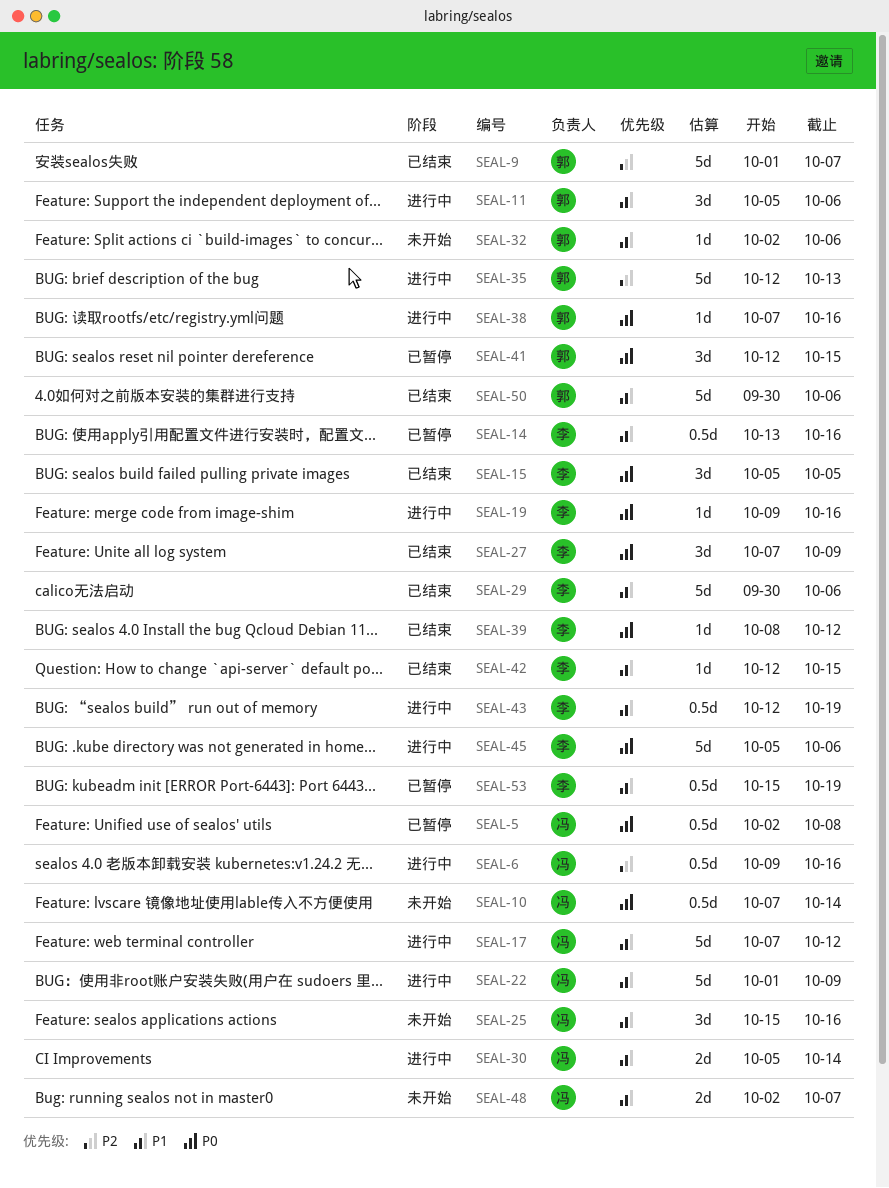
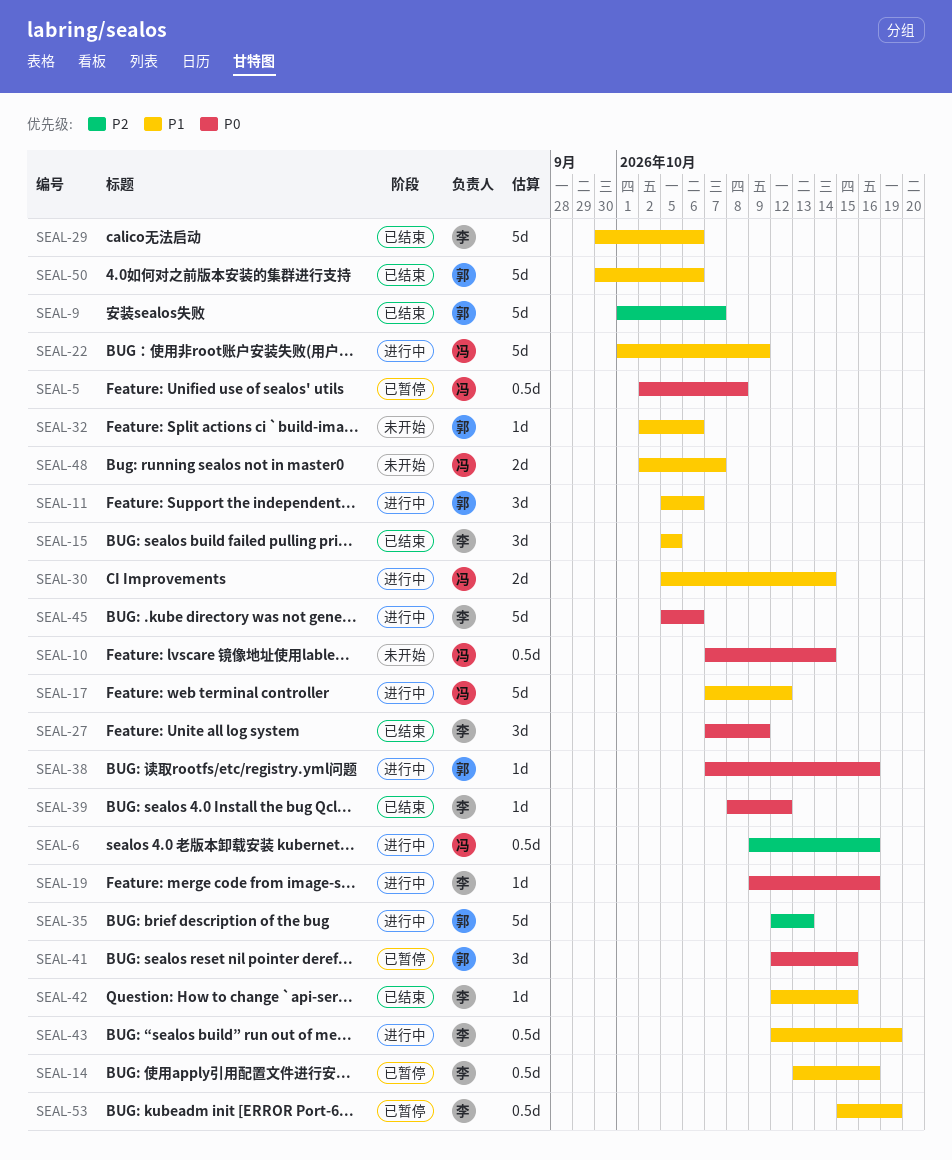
SEAL-15, priority: P0 -> P1
SEAL-25: present -> none

